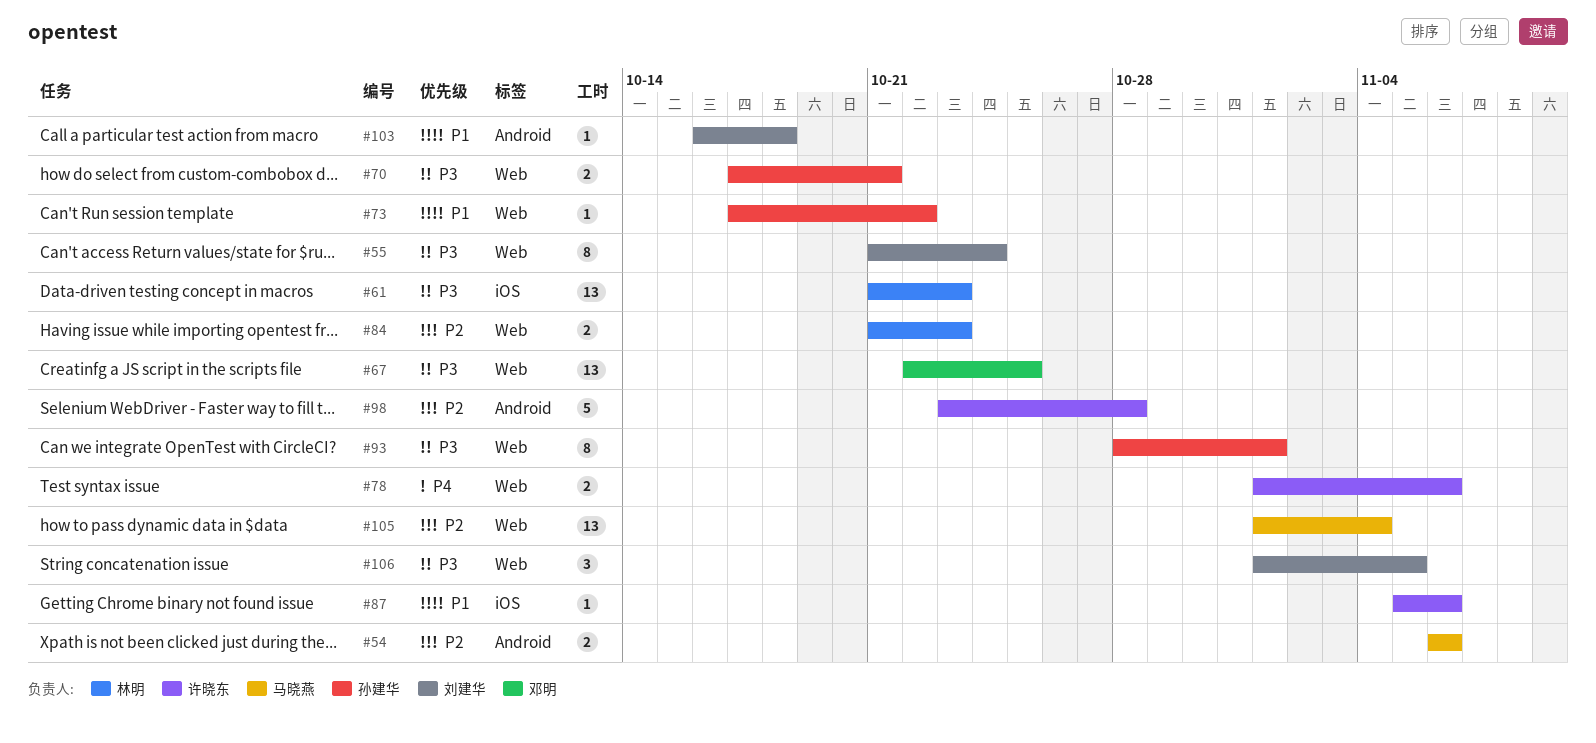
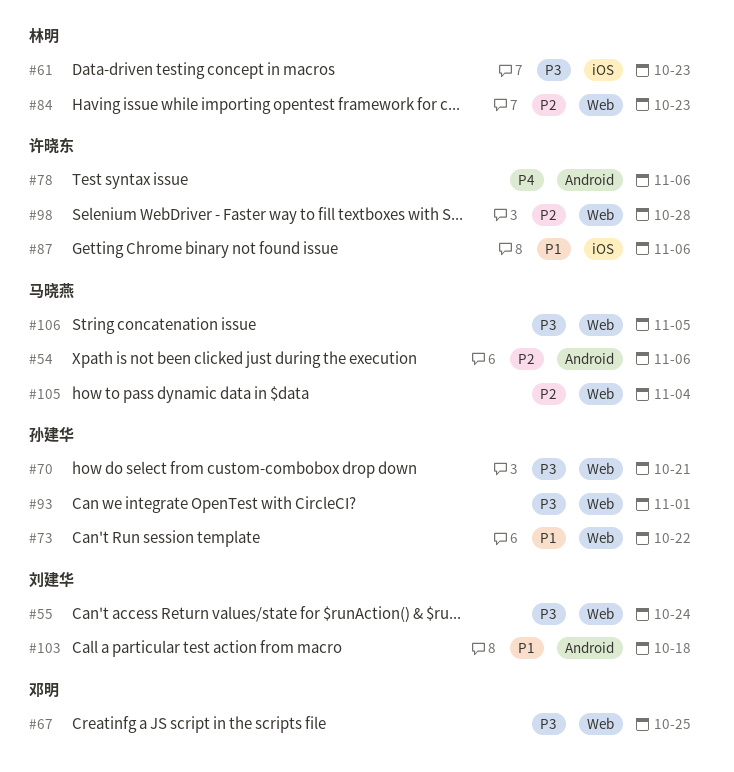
#78, label: Web -> Android
#98, label: Android -> Web
#106, owner: 刘建华 -> 马晓燕

